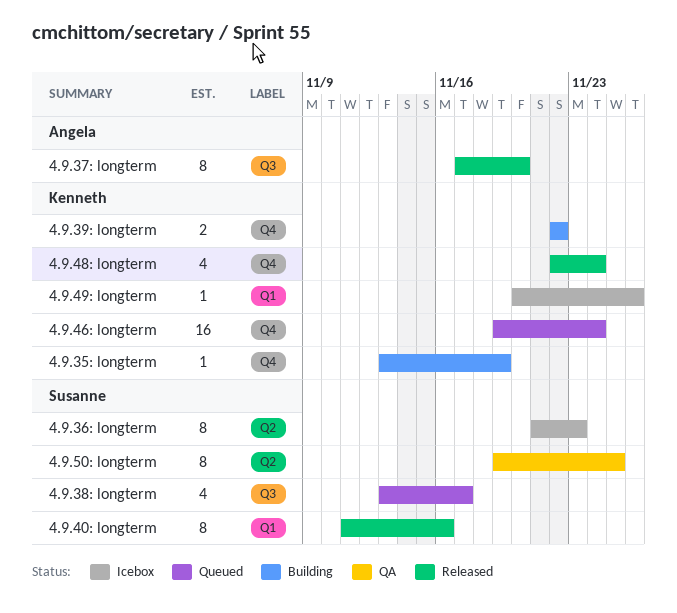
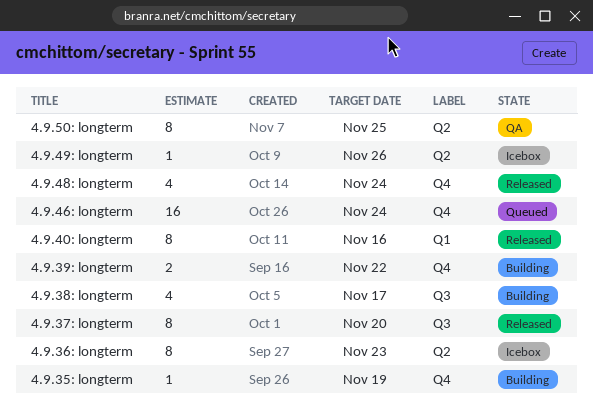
4.9.38: longterm, status: Queued -> Building
4.9.49: longterm, label: Q1 -> Q2

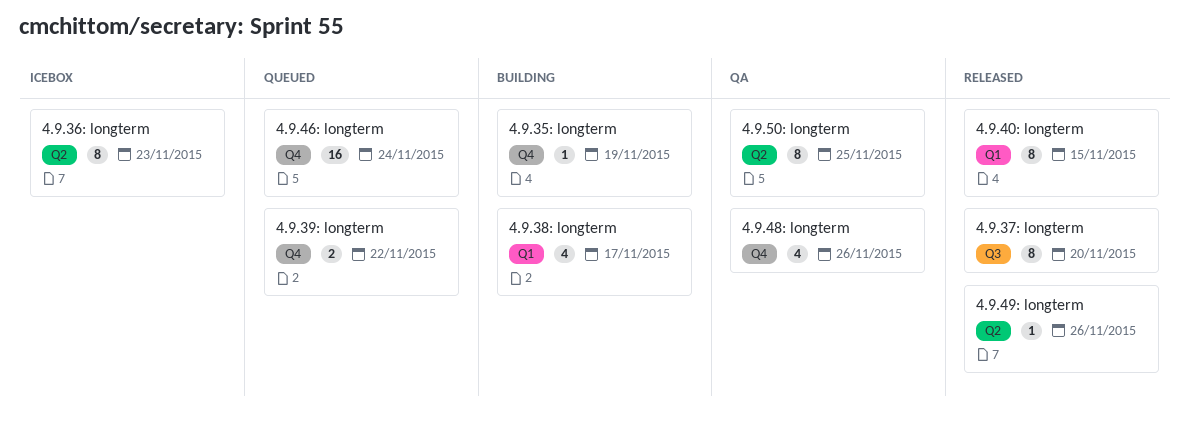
4.9.38: longterm, label: Q3 -> Q1
4.9.39: longterm, status: Building -> Queued
4.9.40: longterm, due: Nov 16 -> Nov 15
4.9.48: longterm, status: Released -> QA
4.9.48: longterm, due: Nov 24 -> Nov 26
4.9.49: longterm, status: Icebox -> Released

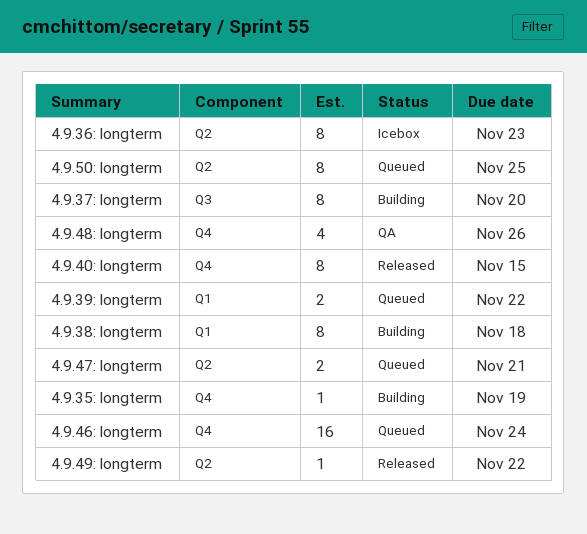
4.9.37: longterm, status: Released -> Building
4.9.38: longterm, estimate: 4 -> 8
4.9.38: longterm, due: Nov 17 -> Nov 18
4.9.39: longterm, label: Q4 -> Q1
4.9.40: longterm, label: Q1 -> Q4
4.9.47: longterm: none -> present
4.9.49: longterm, due: Nov 26 -> Nov 22
4.9.50: longterm, status: QA -> Queued

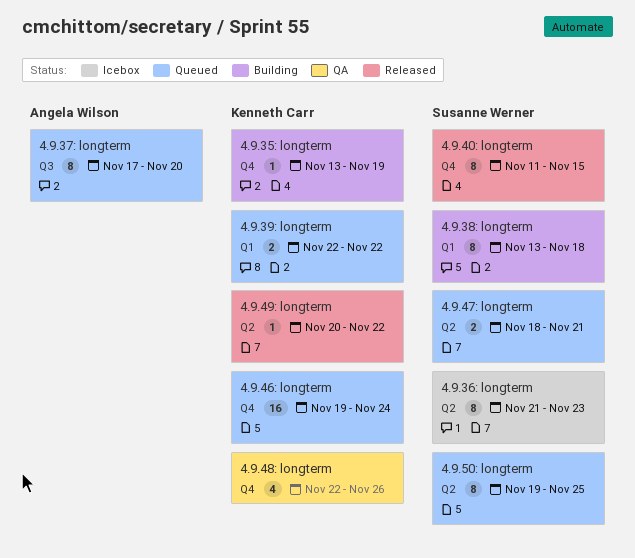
4.9.37: longterm, status: Building -> Queued

